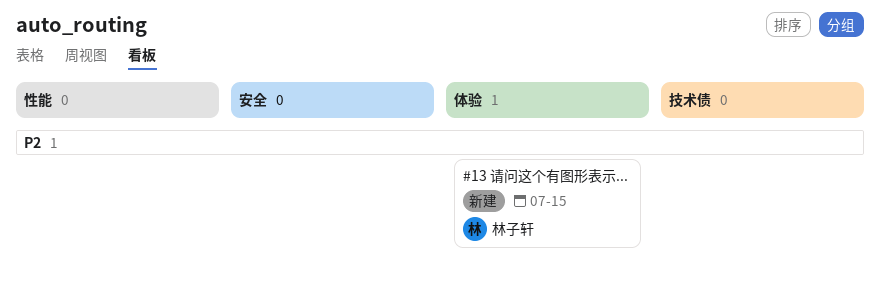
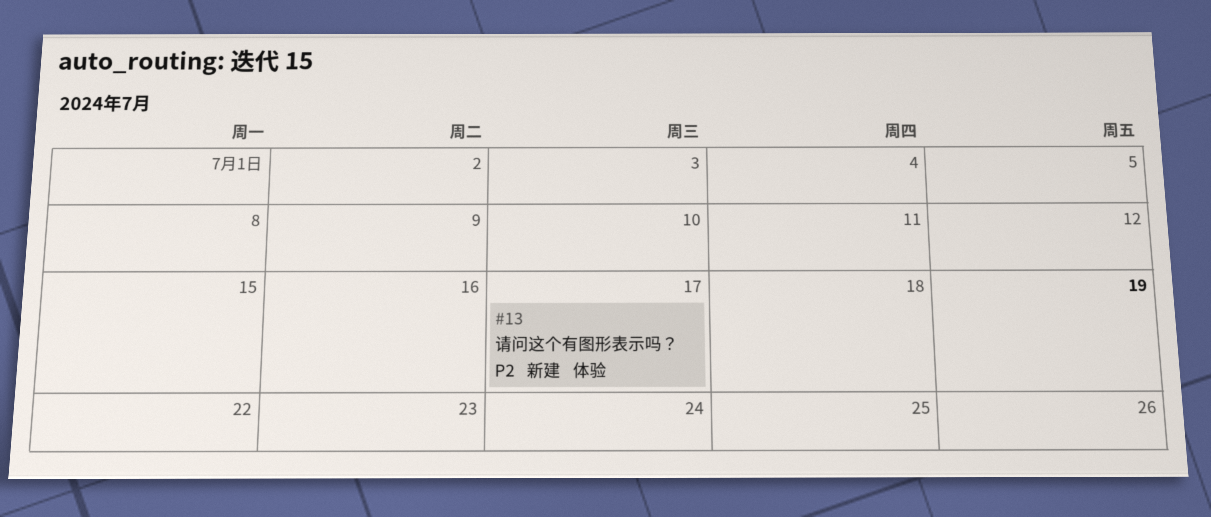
#13, due: Jul 15 -> Jul 17

